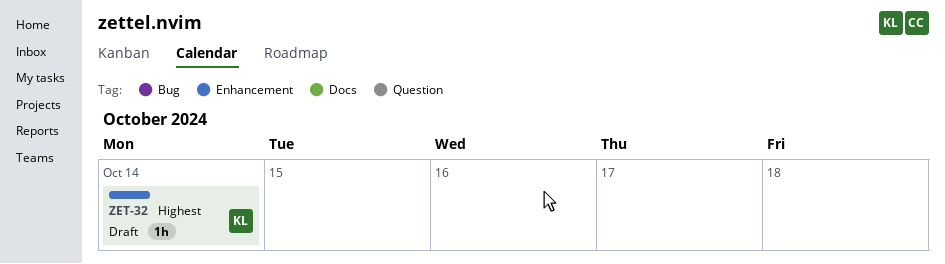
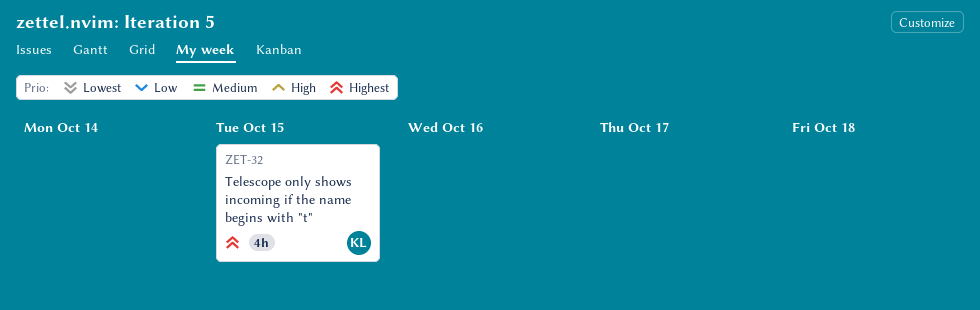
ZET-32, estimate: 1h -> 4h
ZET-32, due: Oct 14 -> Oct 15

